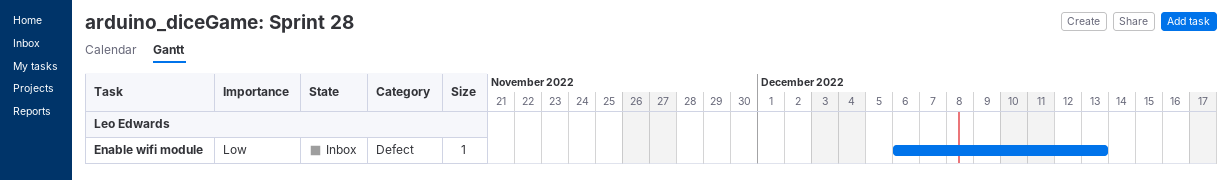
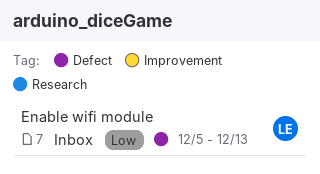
Enable wifi module, start: Dec 6 -> Dec 5

